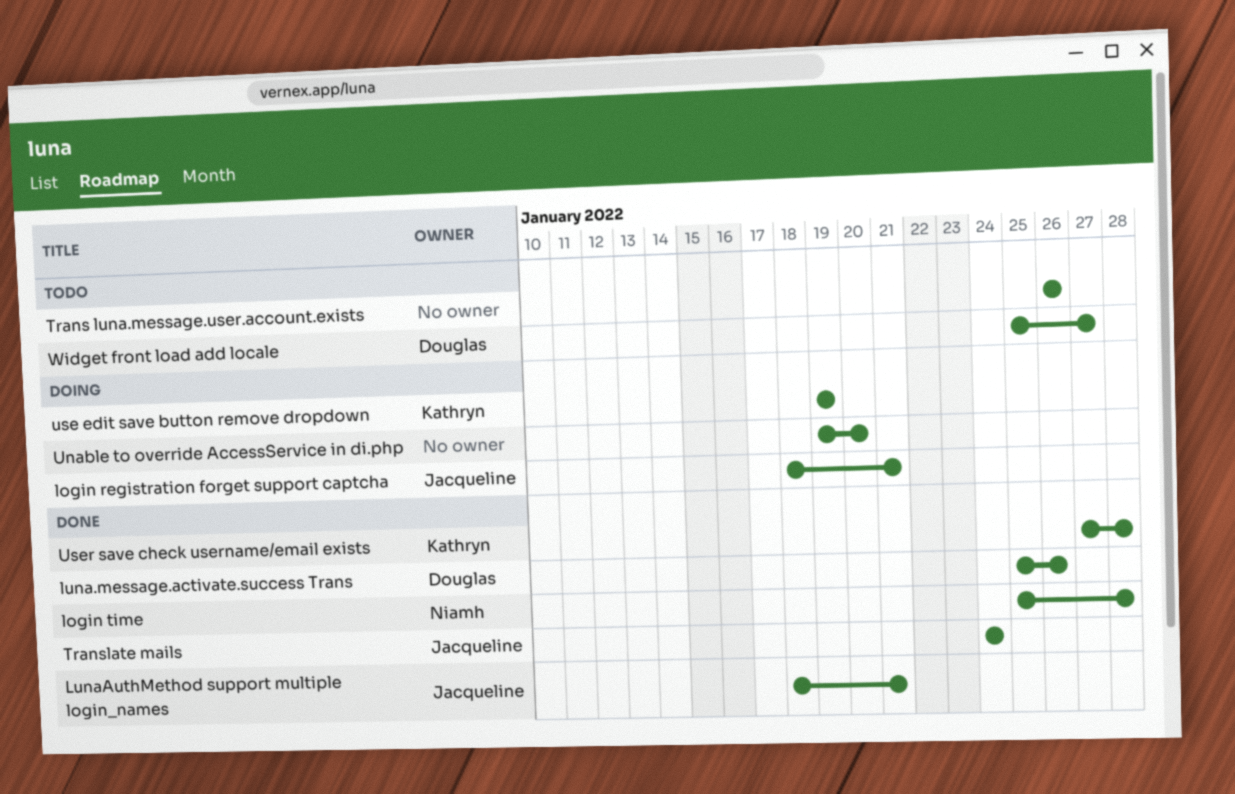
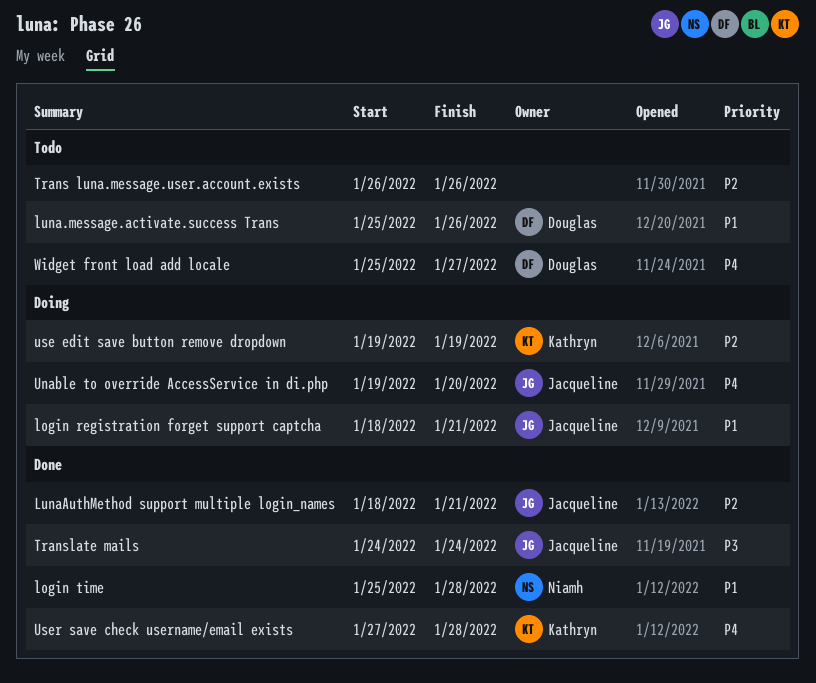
luna.message.activate.success Trans, status: Done -> Todo
Unable to override AccessService in di.php, owner: none -> Jacqueline

